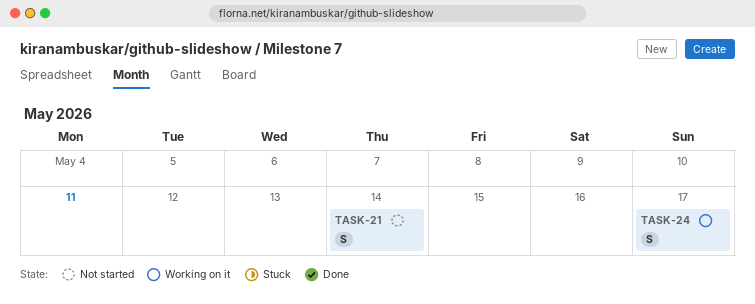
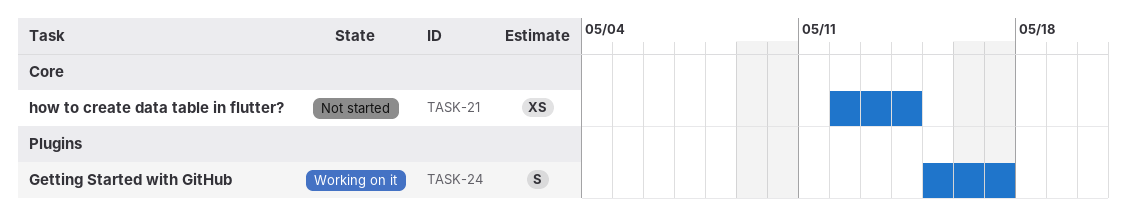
TASK-21, estimate: S -> XS

